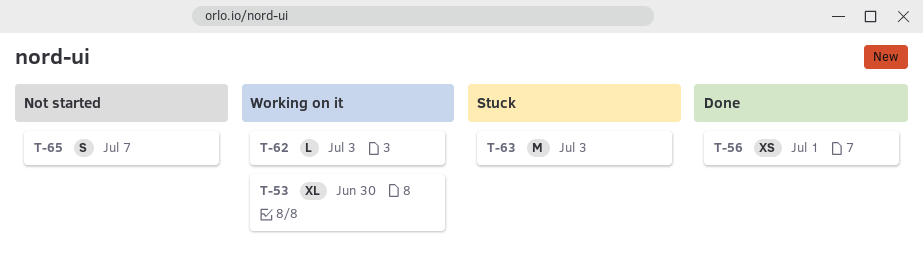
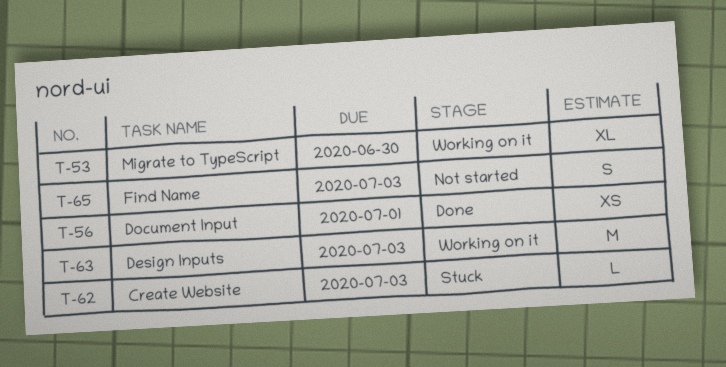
T-62, status: Working on it -> Stuck
T-63, status: Stuck -> Working on it
T-65, due: Jul 7 -> Jul 3

